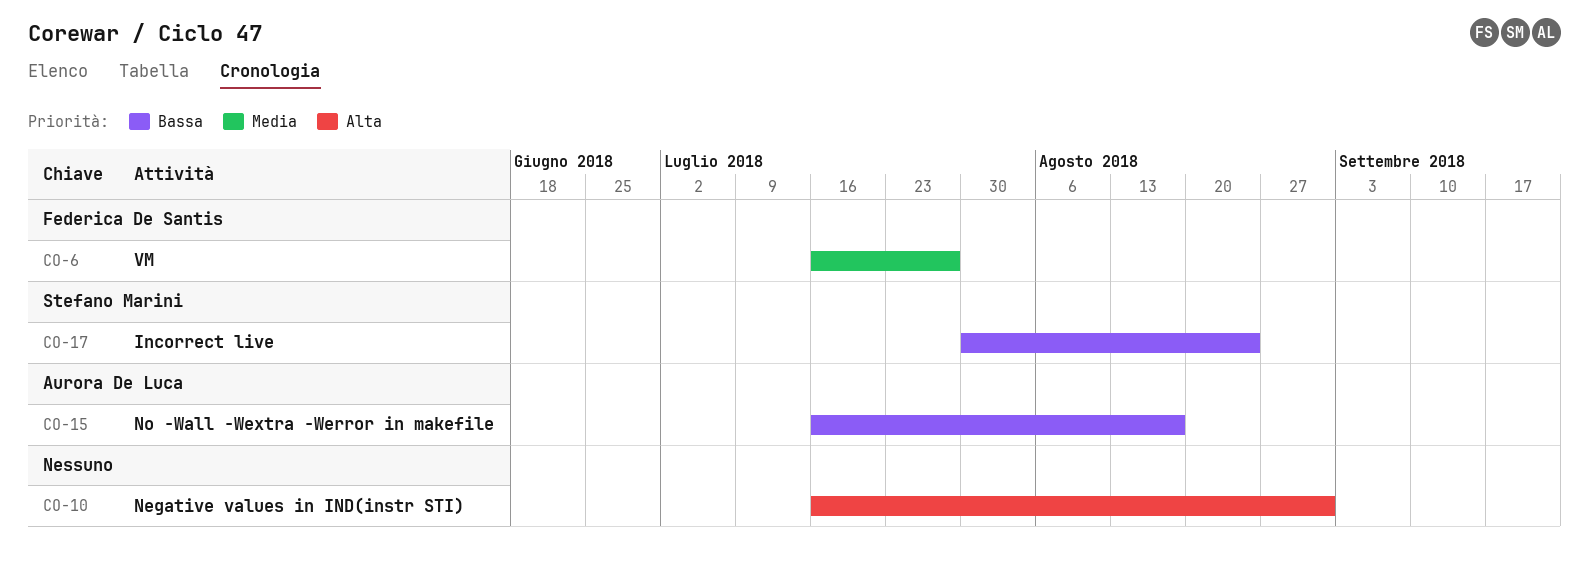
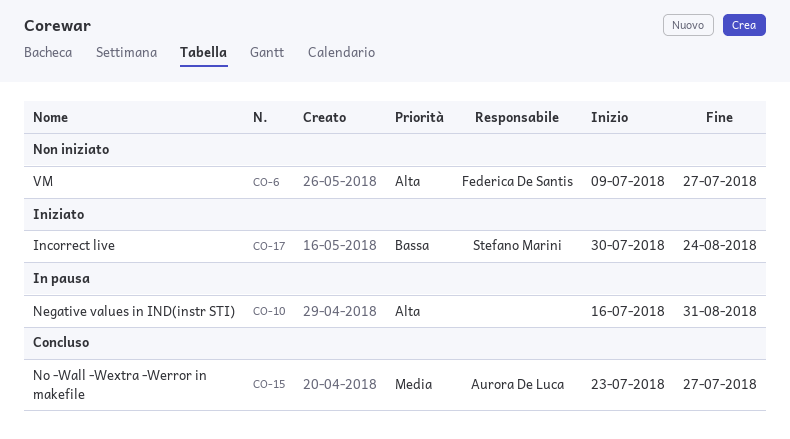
CO-6, priority: Media -> Alta
CO-6, start: Jul 16 -> Jul 9
CO-15, priority: Bassa -> Media
CO-15, start: Jul 16 -> Jul 23
CO-15, due: Aug 17 -> Jul 27

